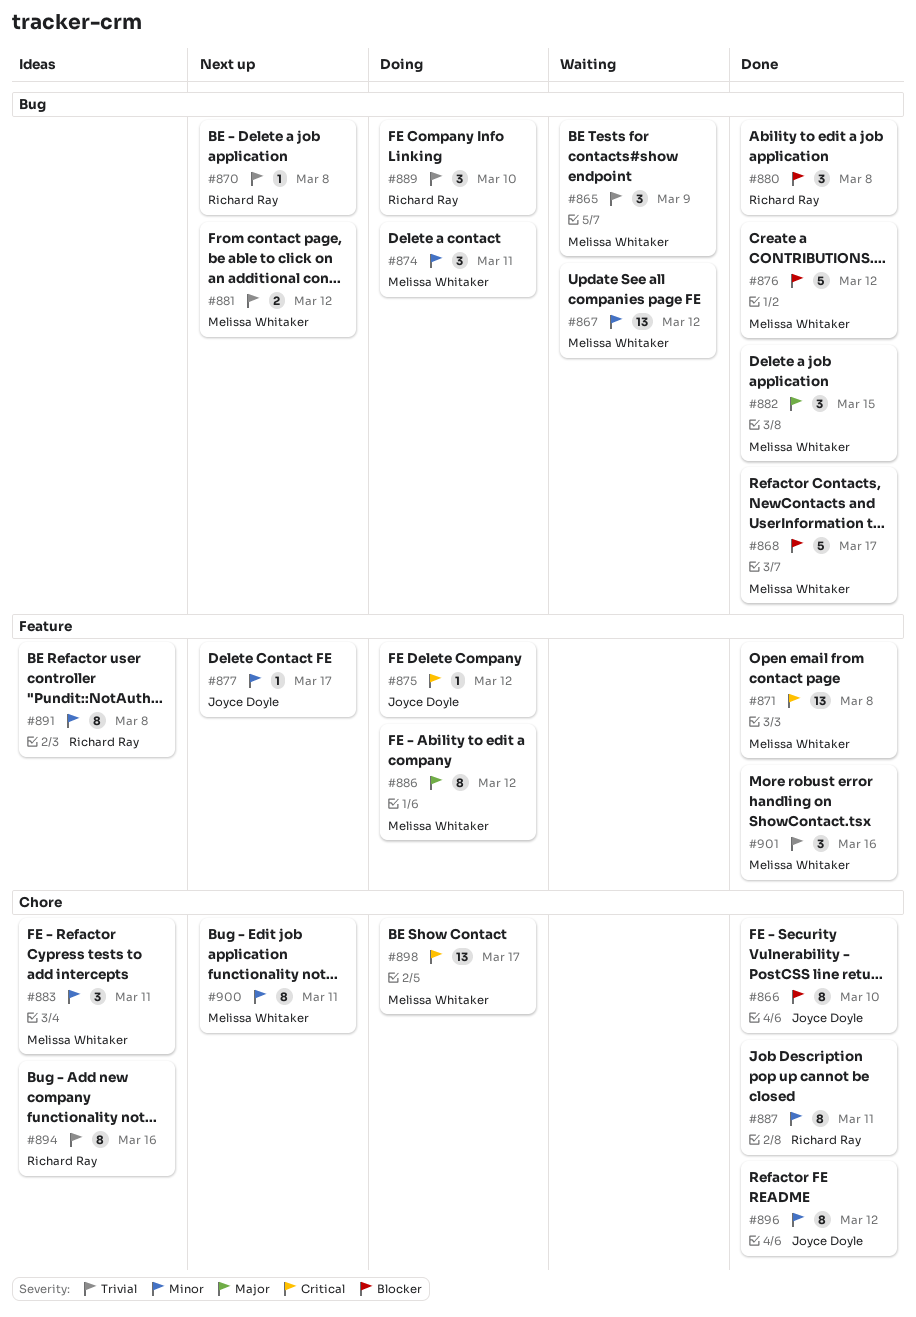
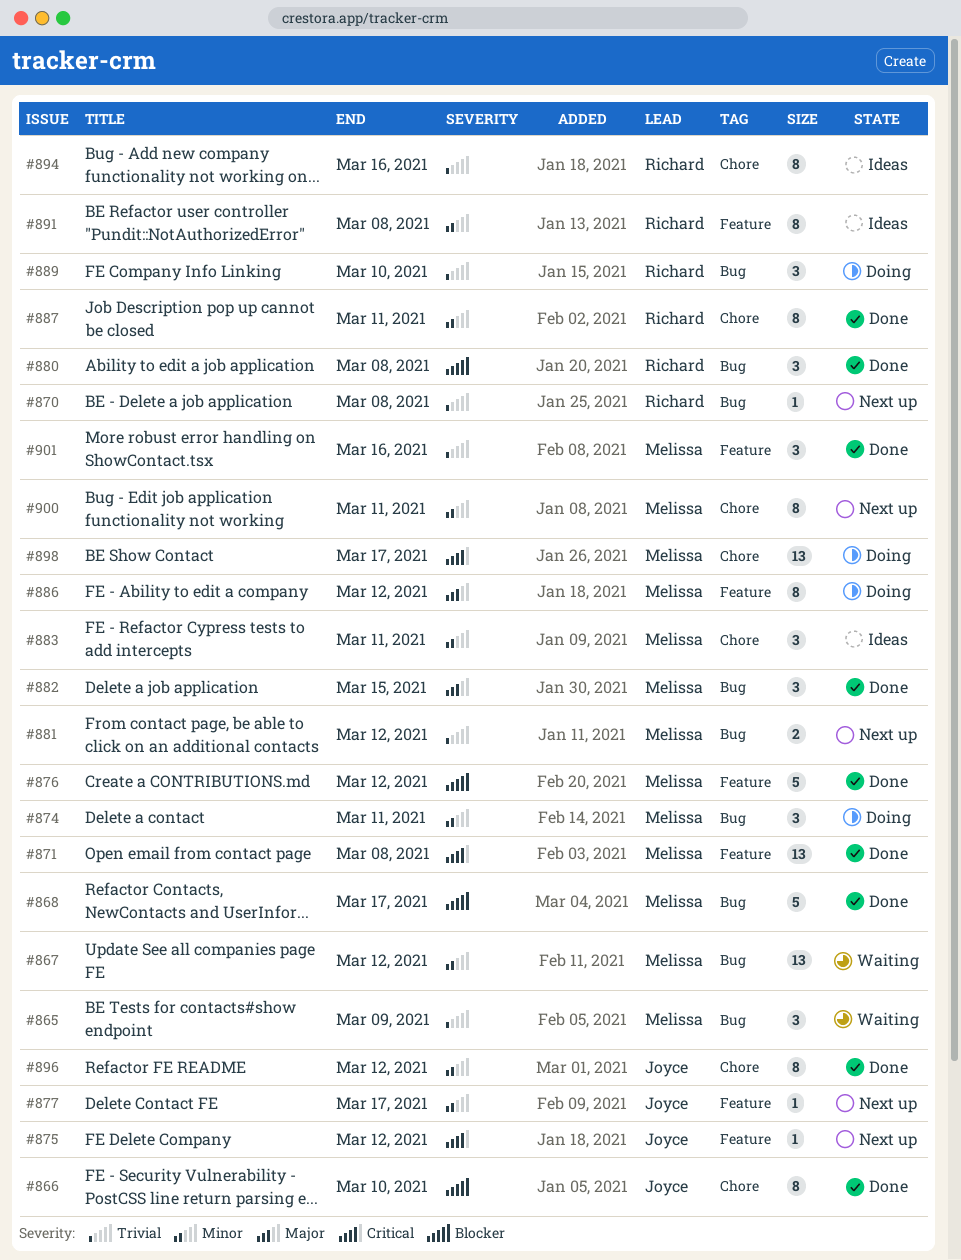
#875, status: Doing -> Next up
#876, label: Bug -> Feature

